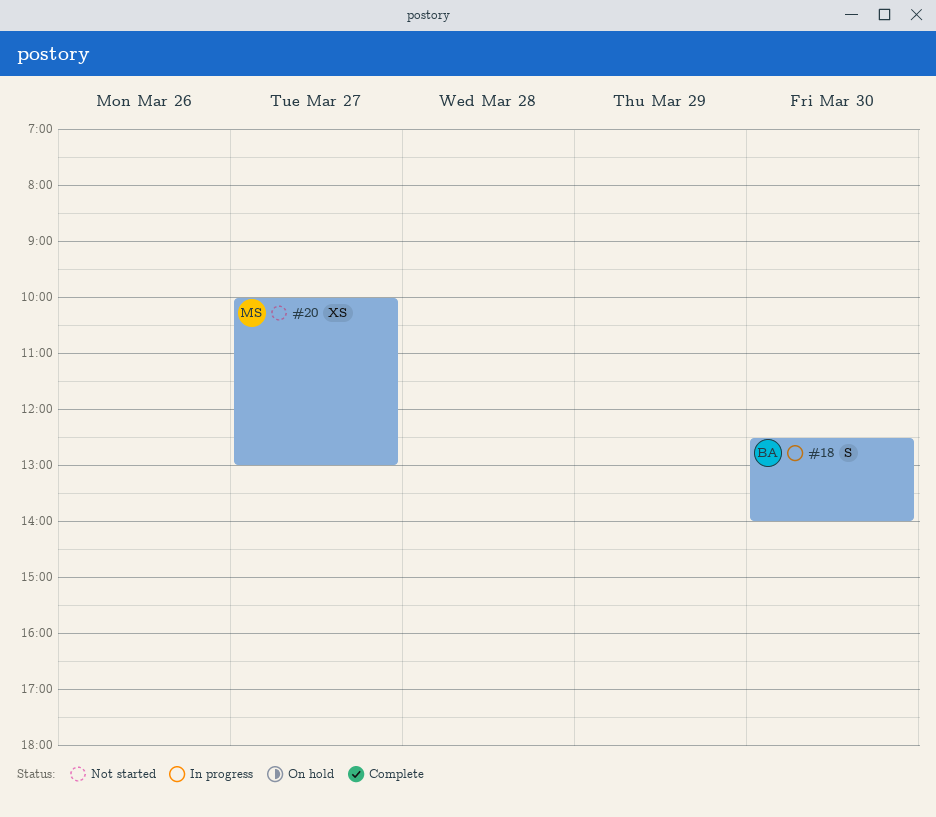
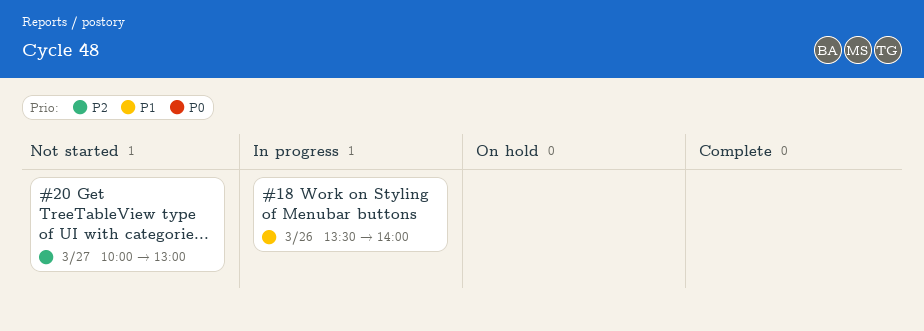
#18, day: Mar 30 -> Mar 26
#18, begins: 12:30 -> 13:30

